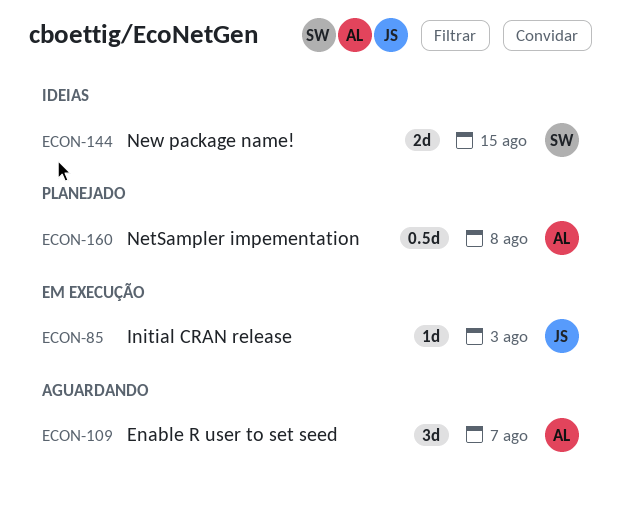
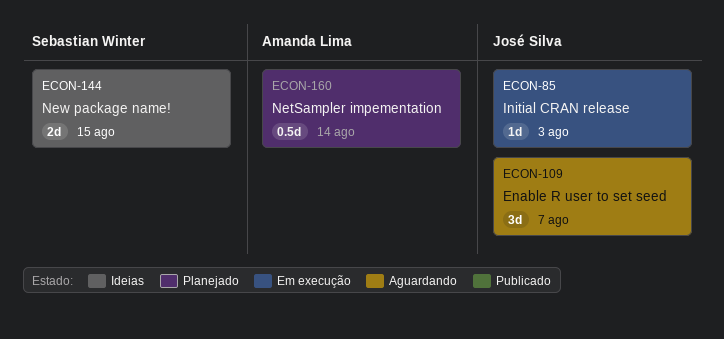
ECON-109, owner: Amanda Lima -> José Silva
ECON-160, due: Aug 8 -> Aug 14

